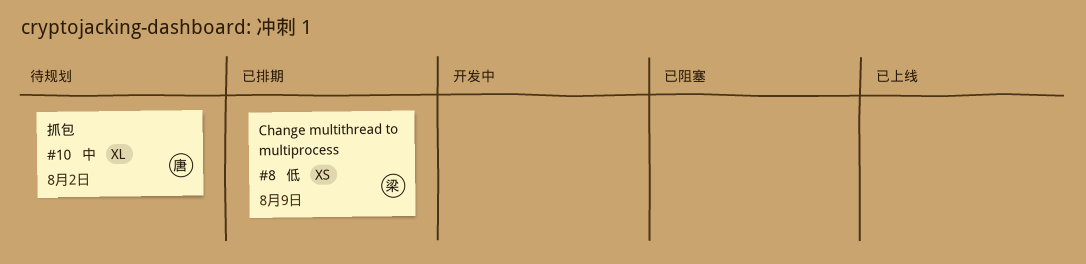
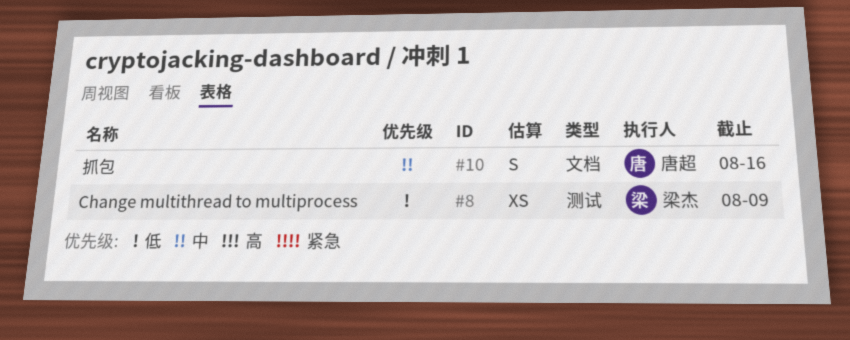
#10, estimate: XL -> S
#10, due: Aug 2 -> Aug 16

